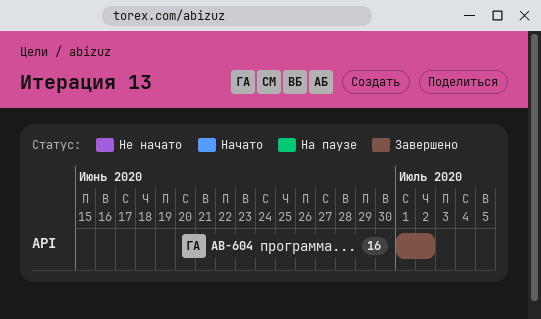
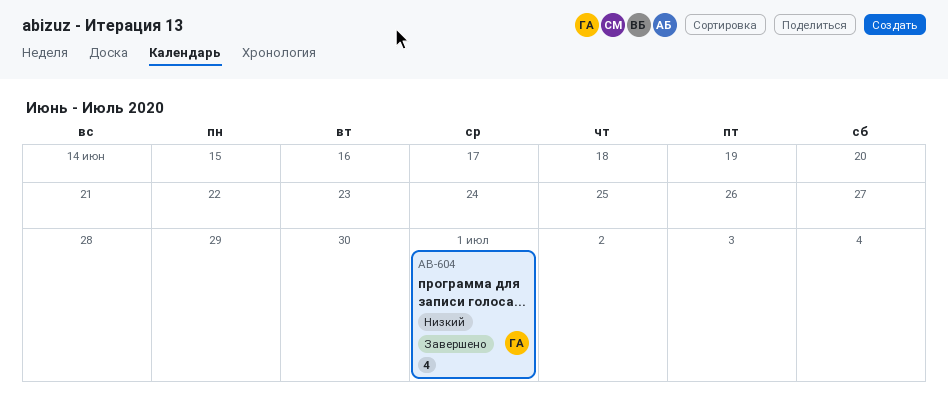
AB-604, estimate: 16 -> 4
AB-604, due: Jul 2 -> Jul 1

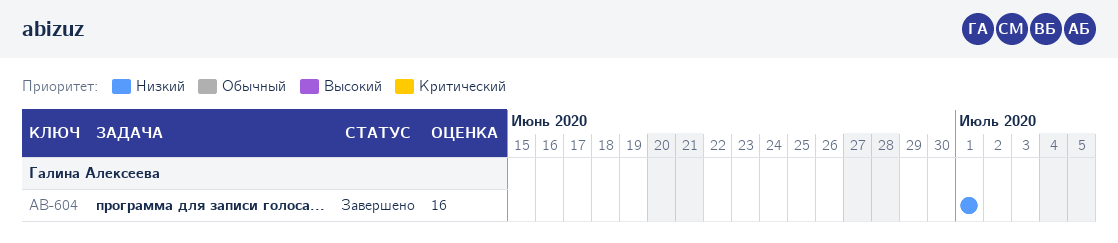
AB-604, estimate: 4 -> 16

